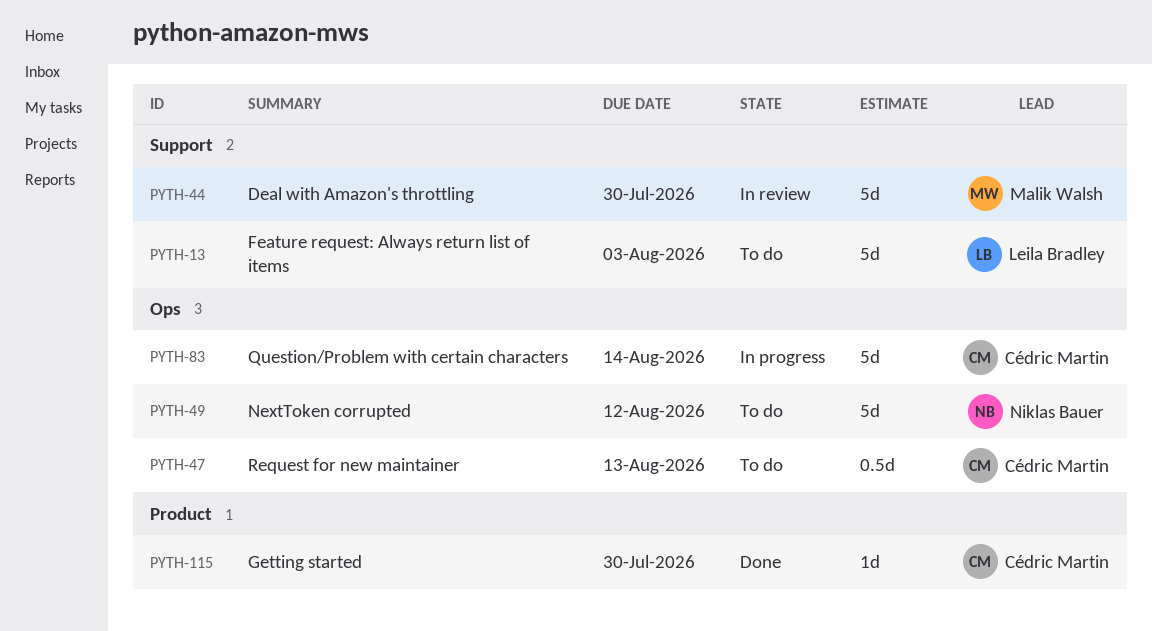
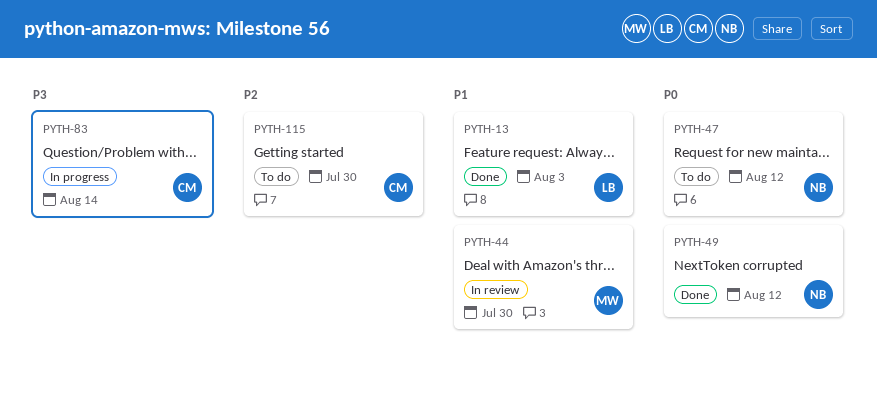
PYTH-13, status: To do -> Done
PYTH-47, owner: Cédric Martin -> Niklas Bauer
PYTH-47, due: Aug 13 -> Aug 12
PYTH-49, status: To do -> Done
PYTH-115, status: Done -> To do

